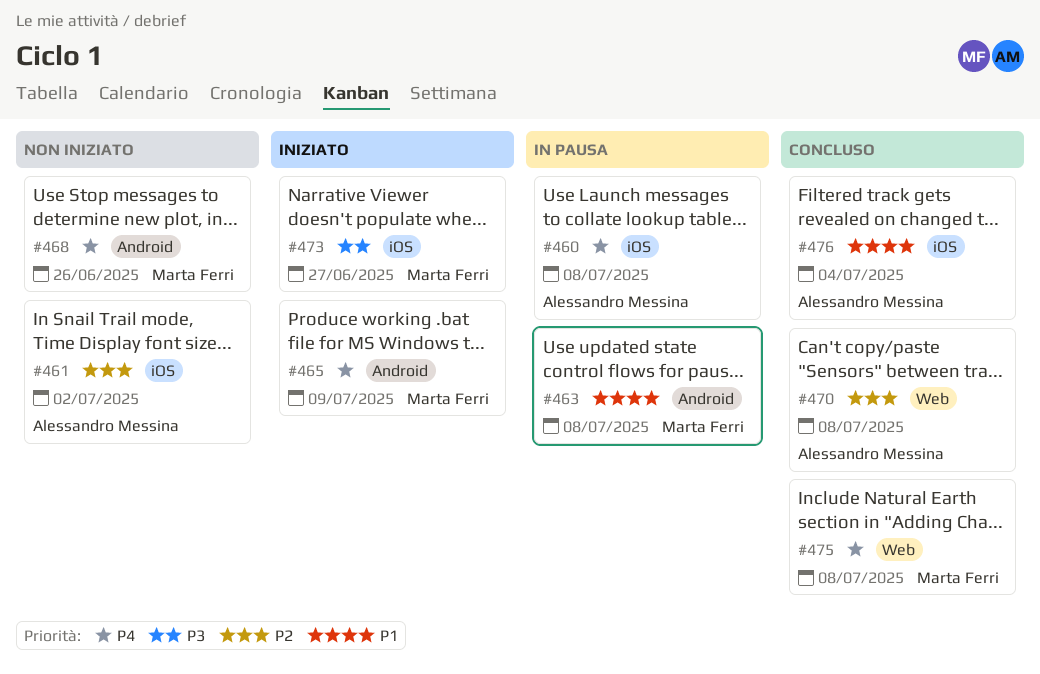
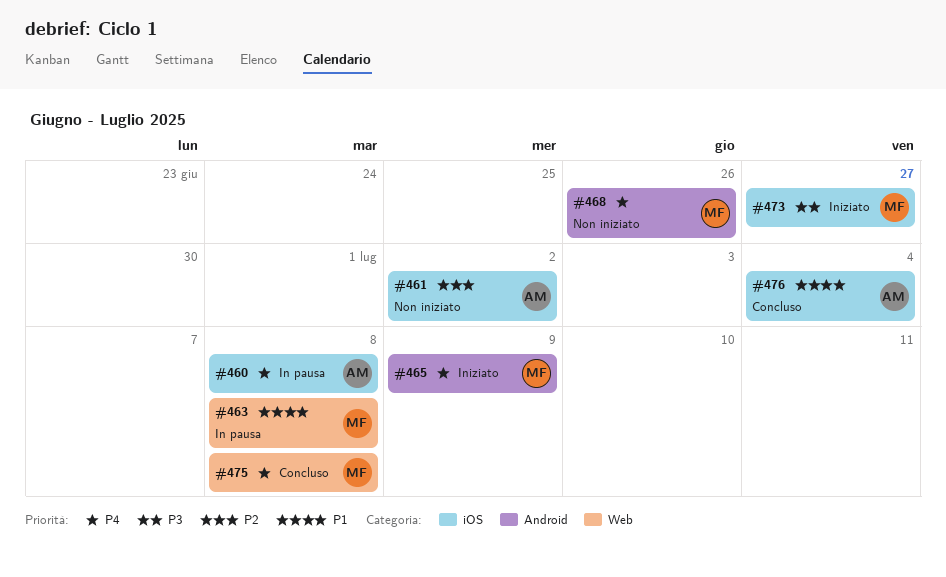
#463, label: Android -> Web
#470: present -> none

